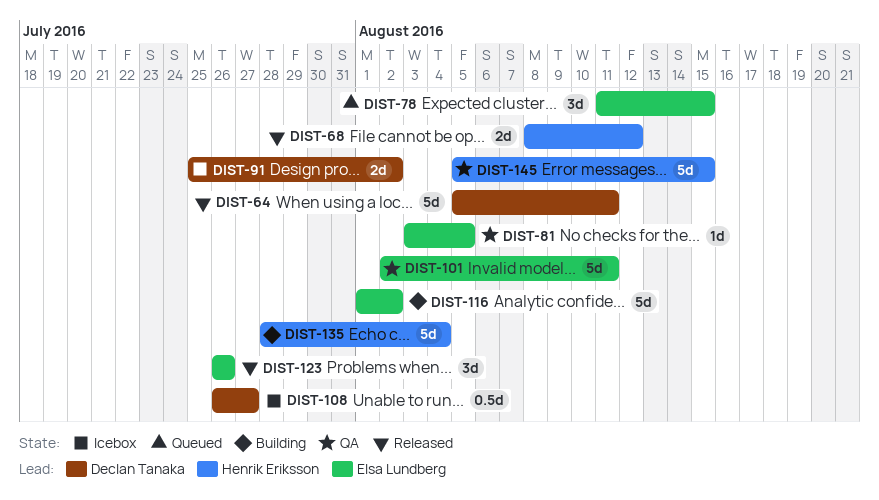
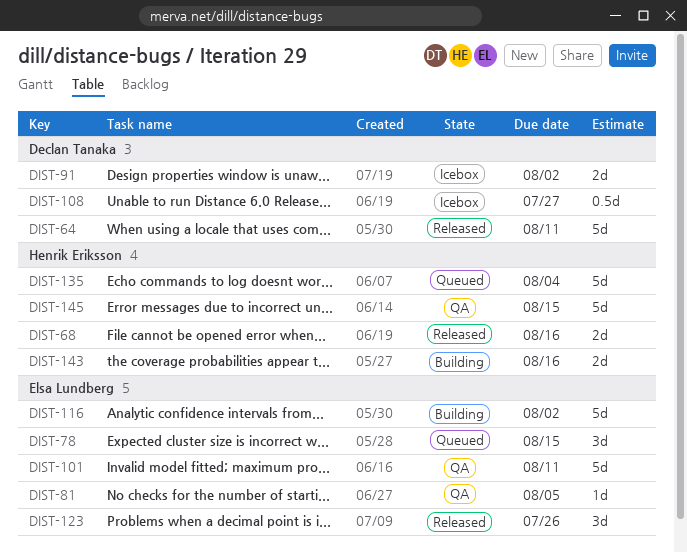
DIST-68, due: Aug 12 -> Aug 16
DIST-135, status: Building -> Queued
DIST-143: none -> present

